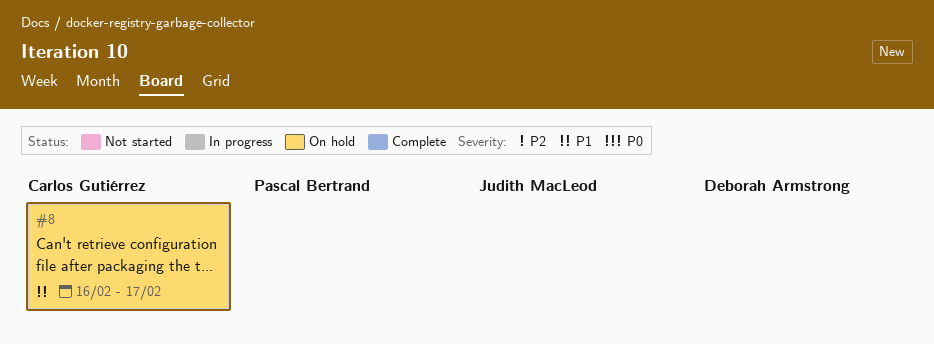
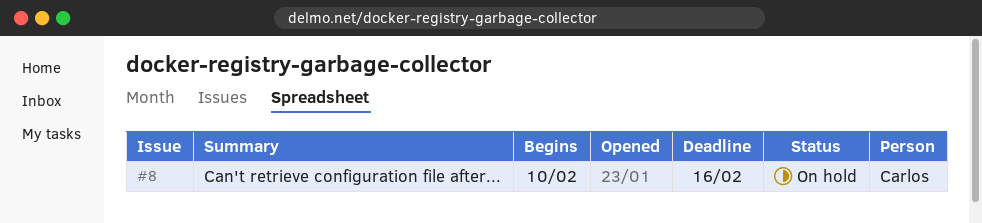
#8, start: Feb 16 -> Feb 10
#8, due: Feb 17 -> Feb 16

